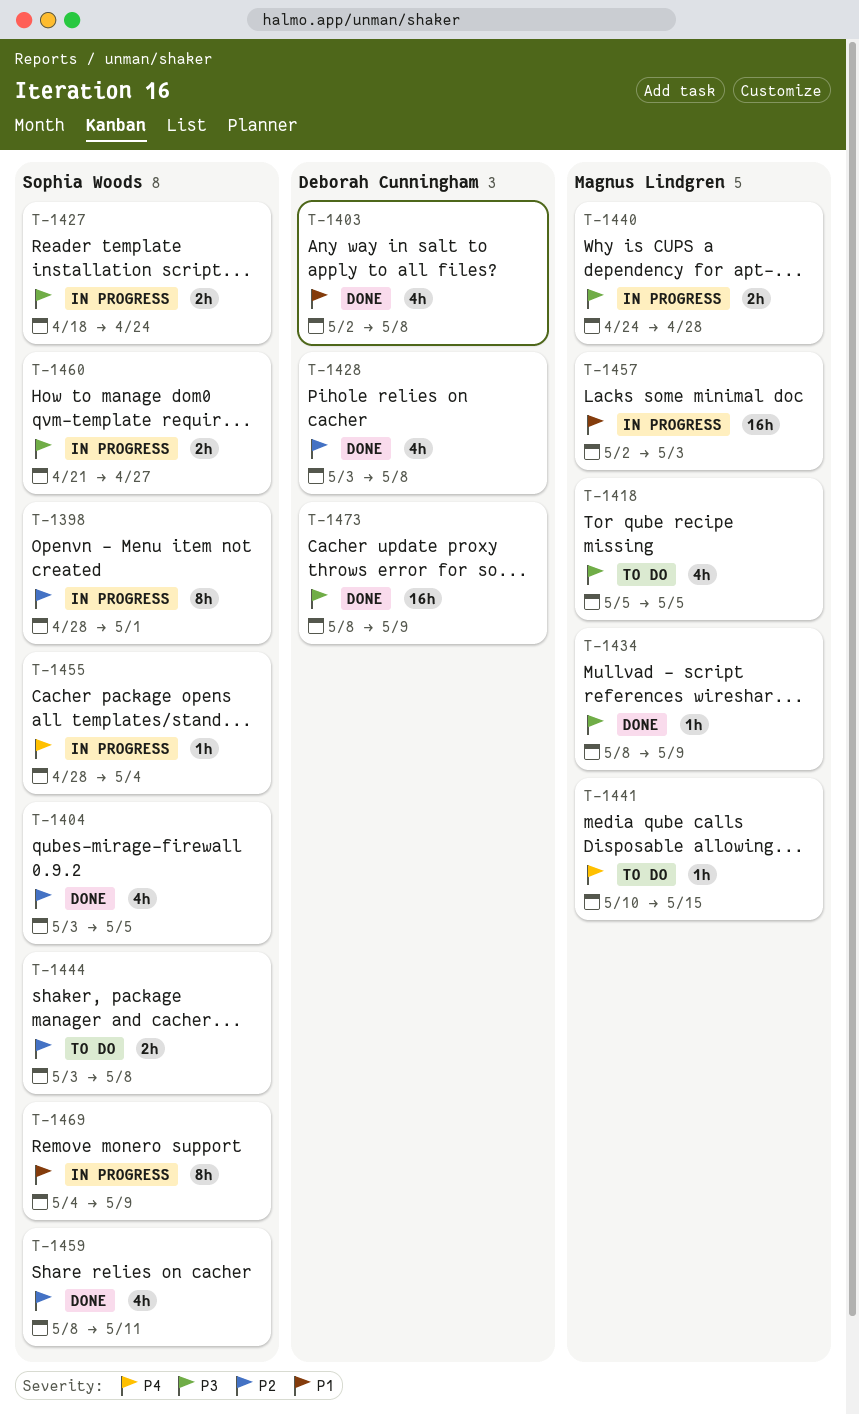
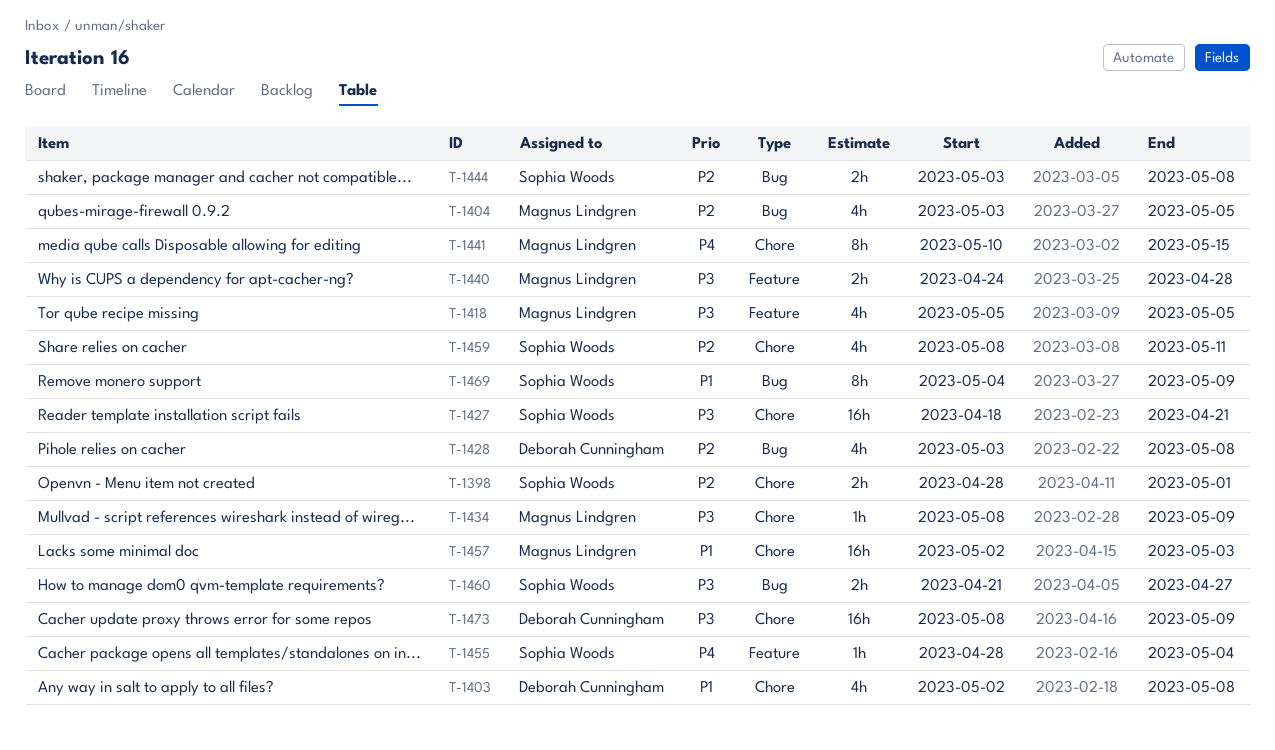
T-1398, estimate: 8h -> 2h
T-1404, owner: Sophia Woods -> Magnus Lindgren
T-1427, estimate: 2h -> 16h
T-1427, due: Apr 24 -> Apr 21
T-1441, estimate: 1h -> 8h

